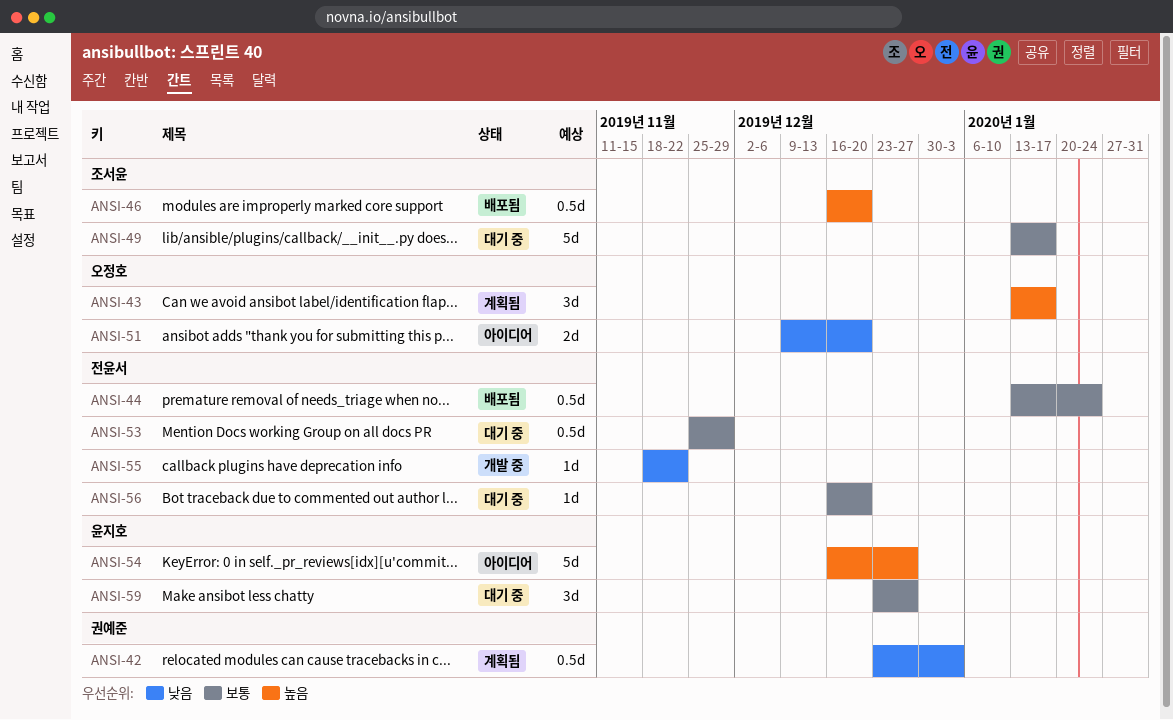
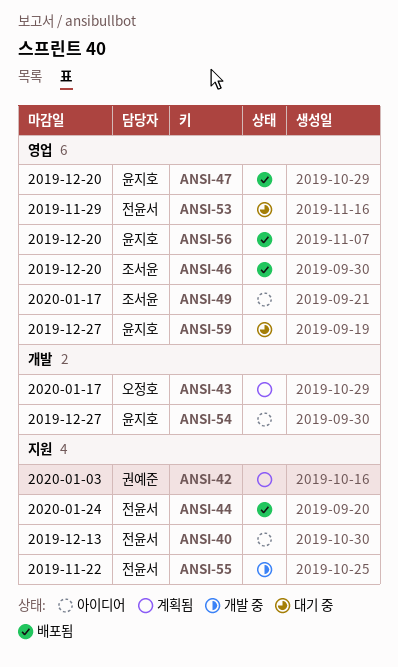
ANSI-40: none -> present
ANSI-47: none -> present
ANSI-49, status: 대기 중 -> 아이디어
ANSI-51: present -> none
ANSI-56, status: 대기 중 -> 배포됨
ANSI-56, owner: 전윤서 -> 윤지호

